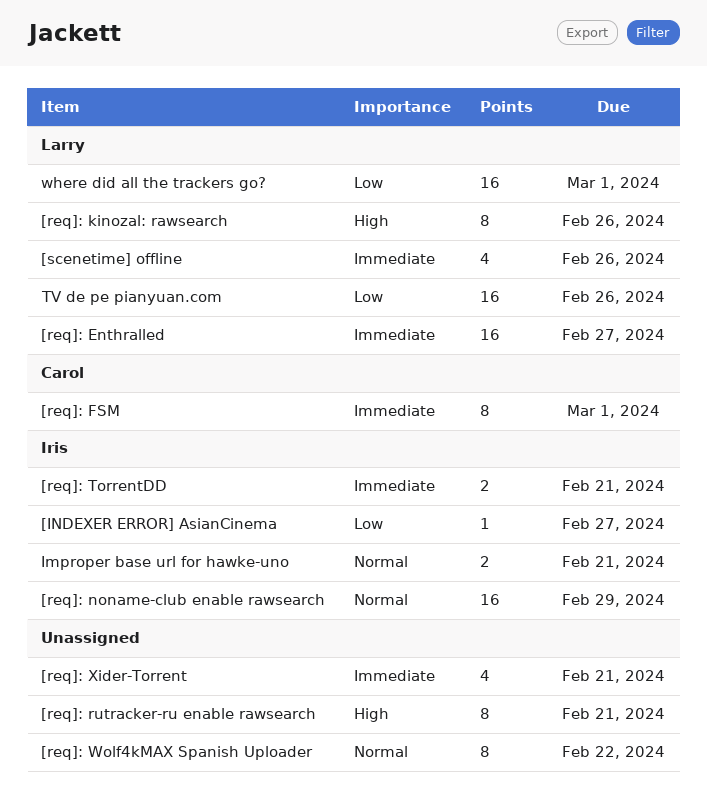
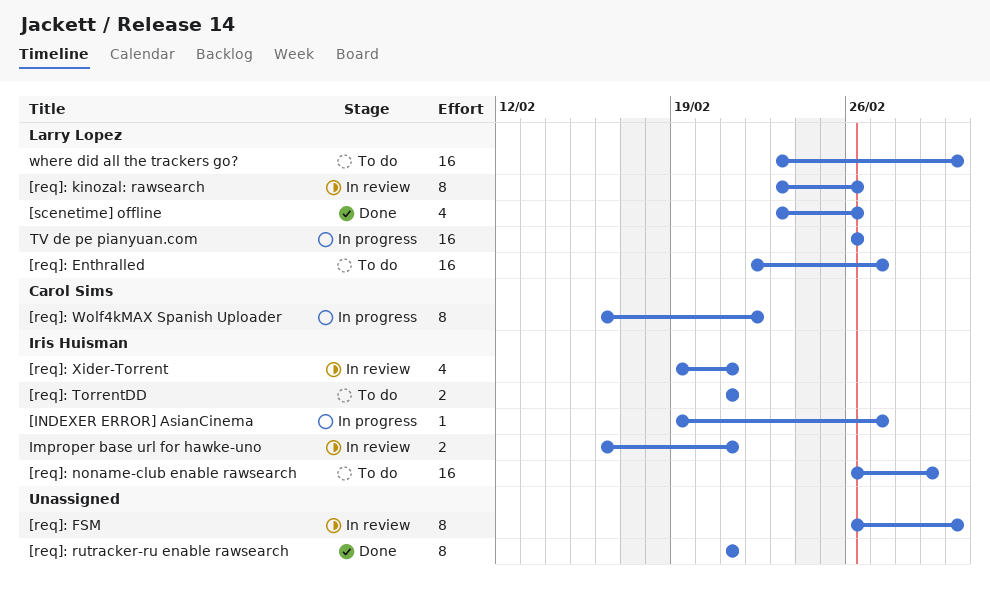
[req]: FSM, owner: Carol Sims -> none
[req]: Wolf4kMAX Spanish Uploader, owner: none -> Carol Sims
[req]: Xider-Torrent, owner: none -> Iris Huisman

